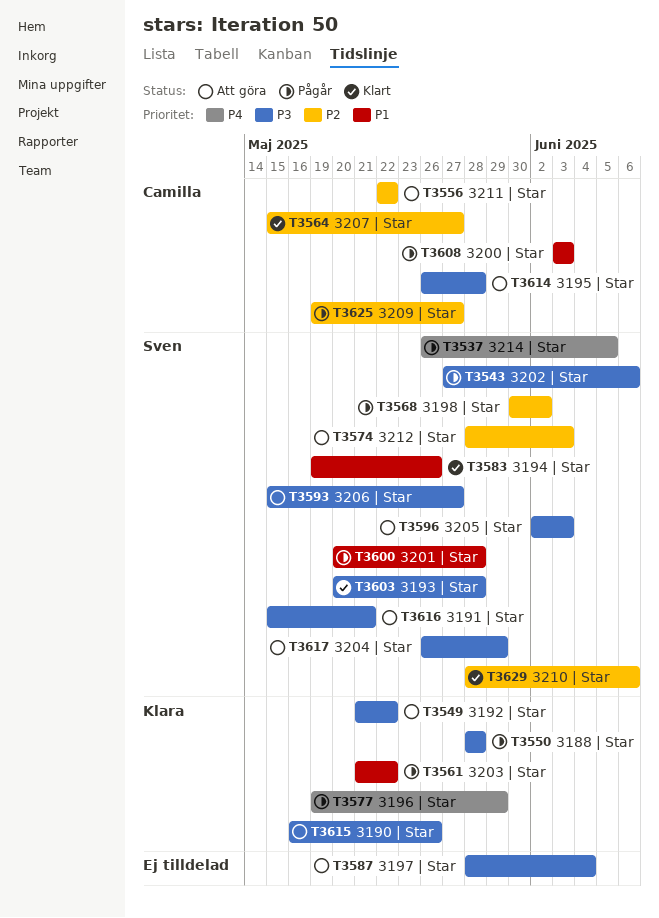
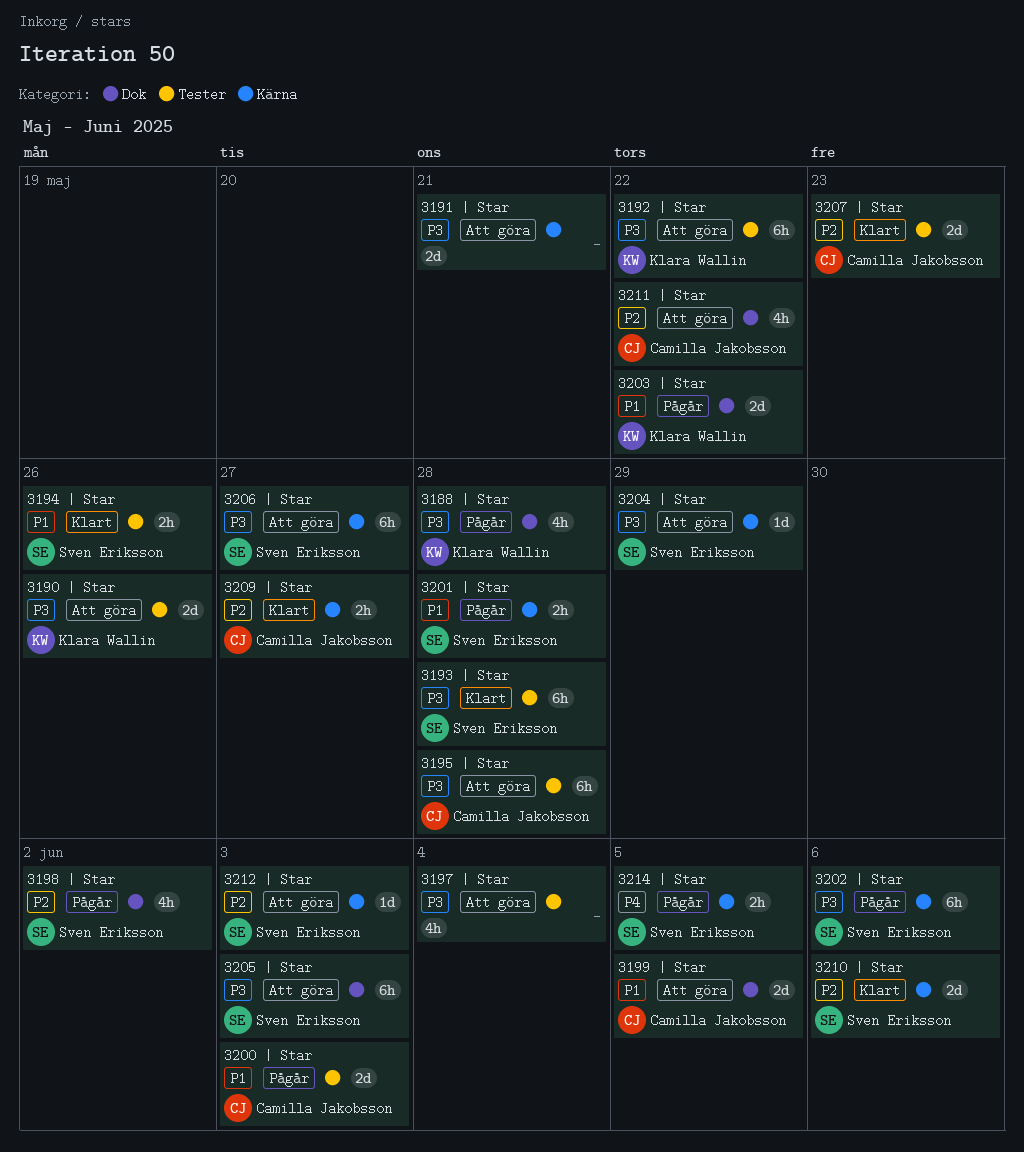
3191 | Star, owner: Sven Eriksson -> none
3196 | Star: present -> none
3199 | Star: none -> present
3207 | Star, due: May 27 -> May 23
3209 | Star, status: Pågår -> Klart

